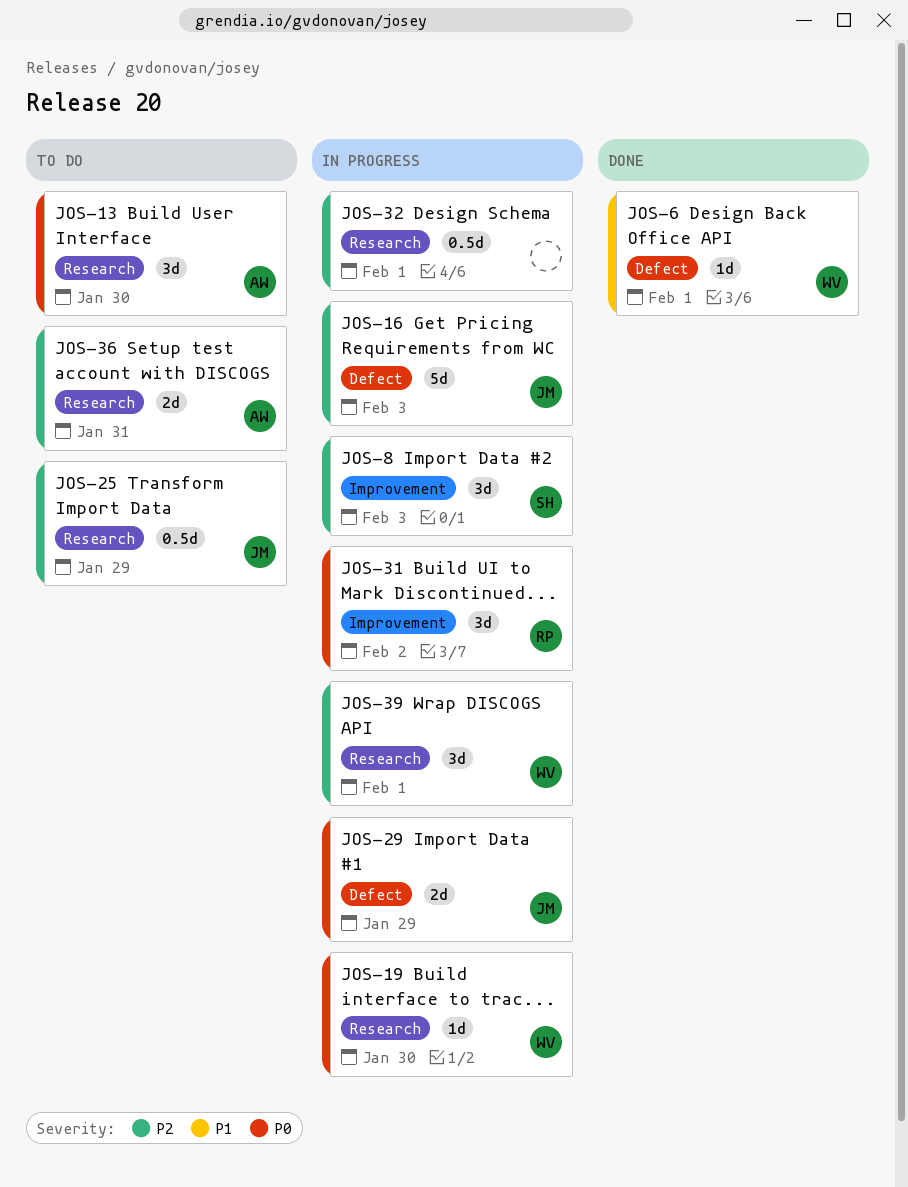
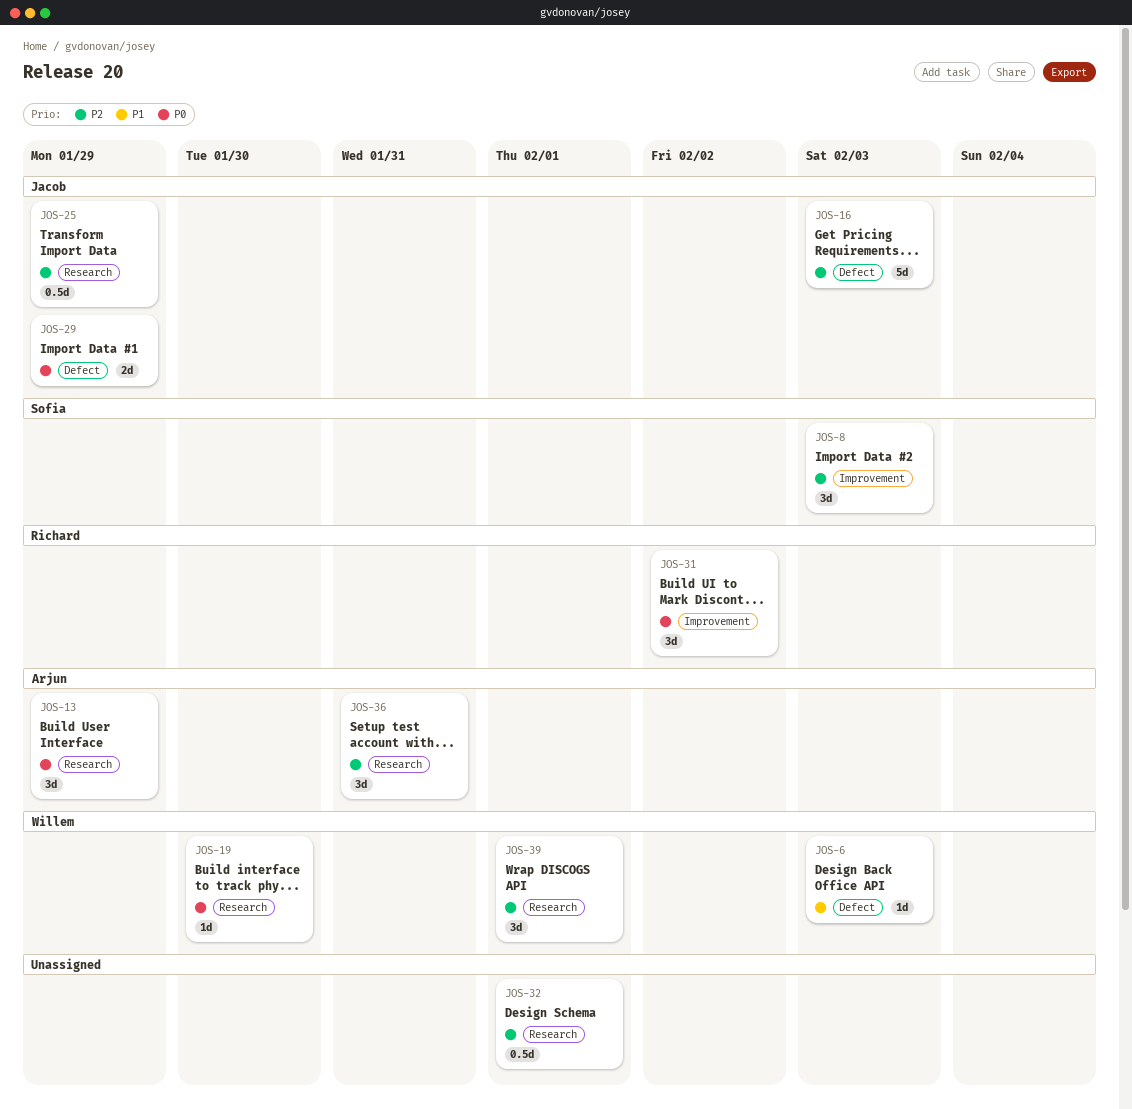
JOS-6, due: Feb 1 -> Feb 3
JOS-13, due: Jan 30 -> Jan 29
JOS-36, estimate: 2d -> 3d

